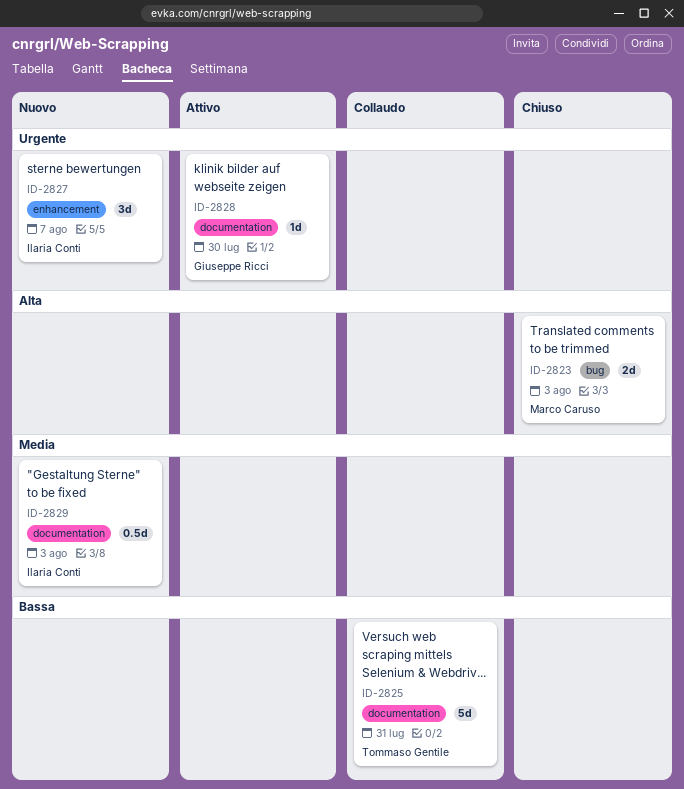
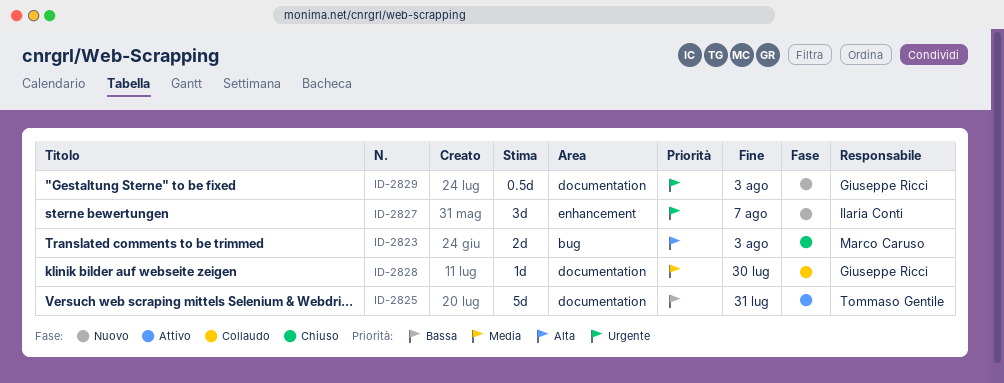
ID-2825, status: Collaudo -> Attivo
ID-2828, status: Attivo -> Collaudo
ID-2828, priority: Urgente -> Media
ID-2829, owner: Ilaria Conti -> Giuseppe Ricci
ID-2829, priority: Media -> Urgente

